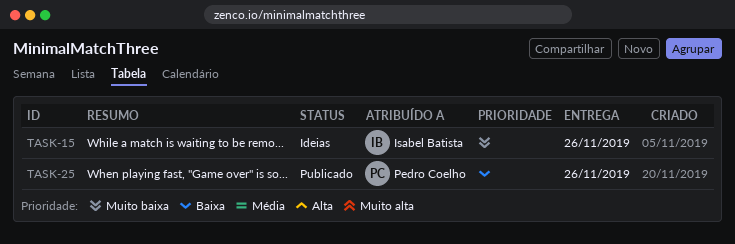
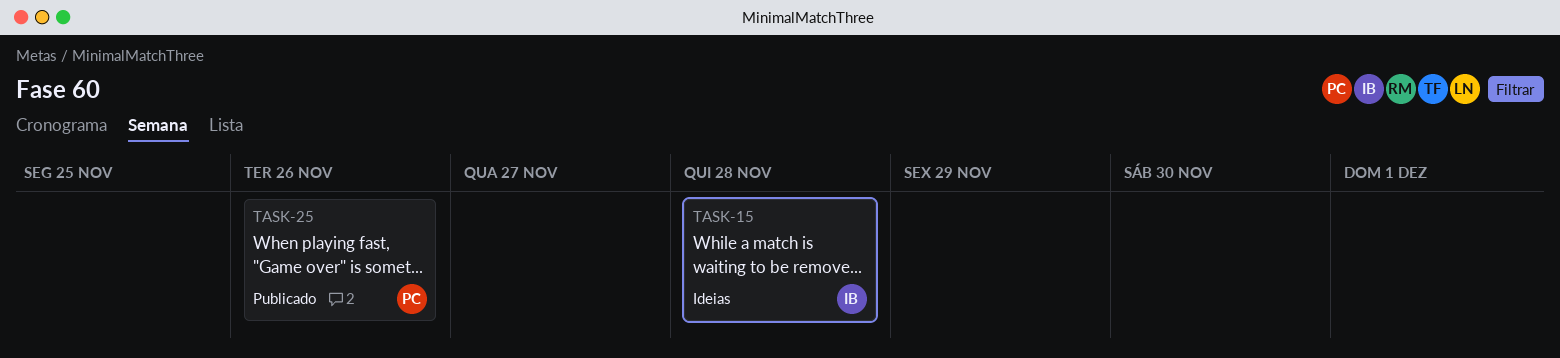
TASK-15, due: Nov 26 -> Nov 28

